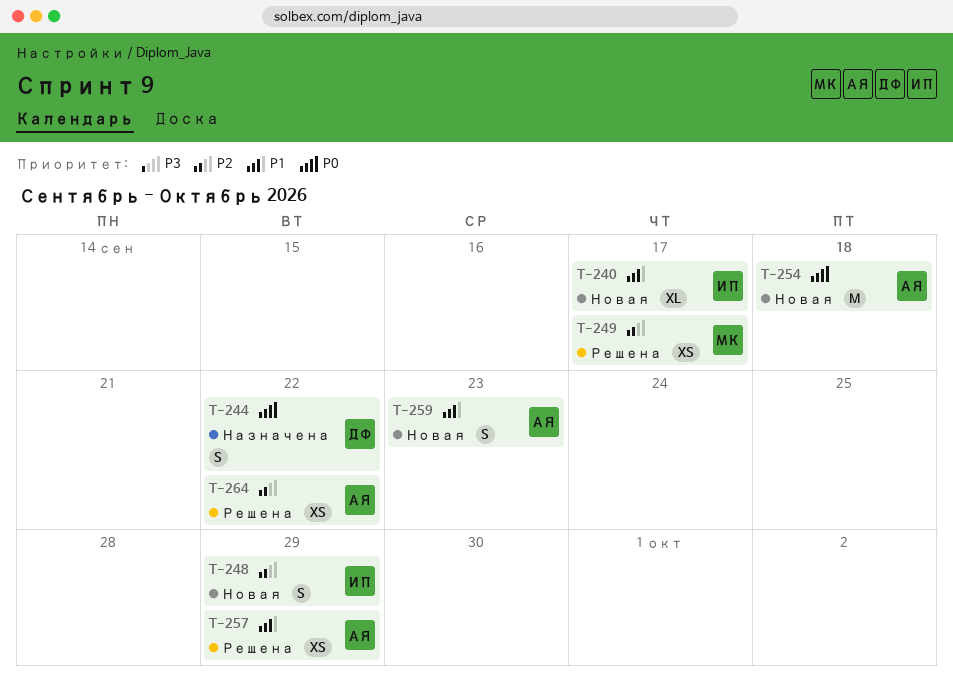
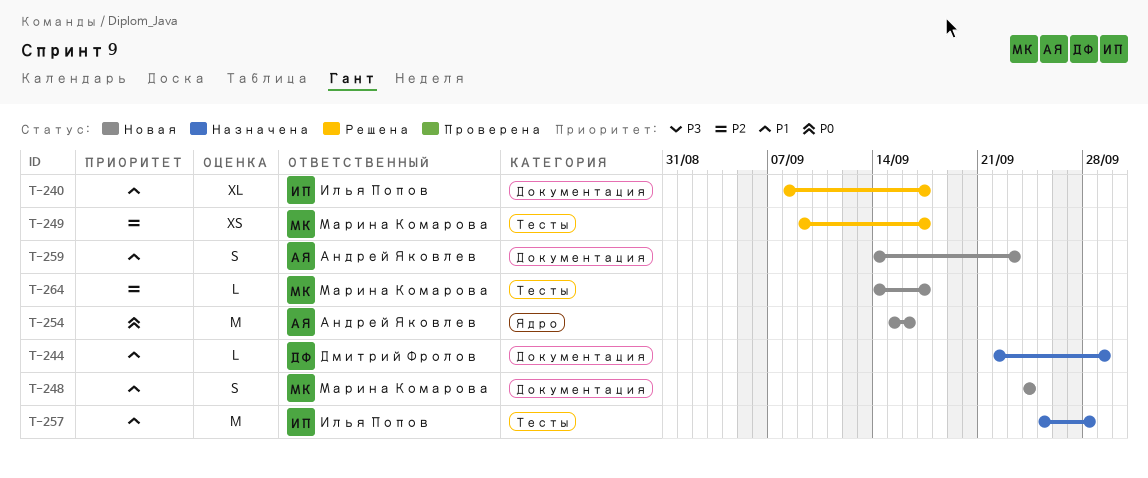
T-240, status: Новая -> Решена
T-244, priority: P0 -> P1
T-244, estimate: S -> L
T-244, due: Sep 22 -> Sep 29
T-248, owner: Илья Попов -> Марина Комарова
T-248, priority: P2 -> P1
T-248, due: Sep 29 -> Sep 24
T-254, due: Sep 18 -> Sep 16
T-257, status: Решена -> Назначена
T-257, owner: Андрей Яковлев -> Илья Попов
T-257, estimate: XS -> M
T-257, due: Sep 29 -> Sep 28
T-264, status: Решена -> Новая
T-264, owner: Андрей Яковлев -> Марина Комарова
T-264, estimate: XS -> L
T-264, due: Sep 22 -> Sep 17

